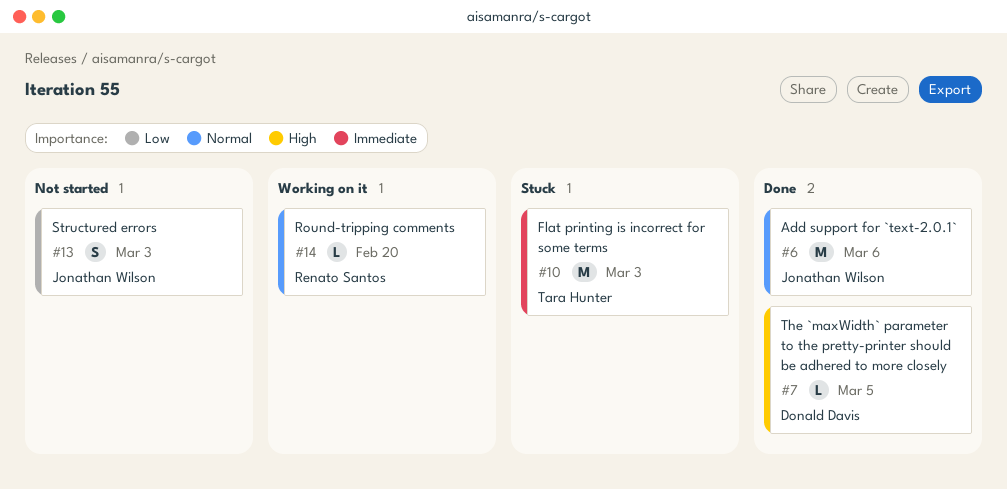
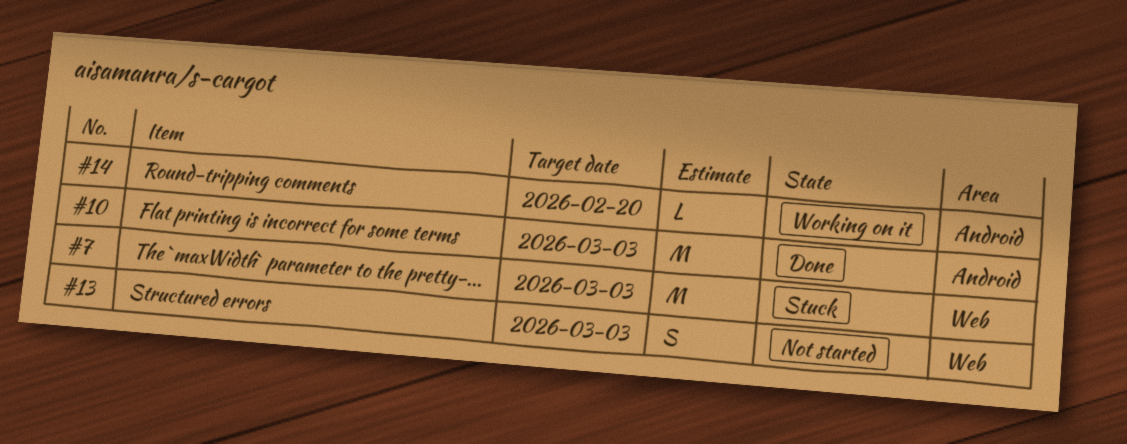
#6: present -> none
#7, status: Done -> Stuck
#7, estimate: L -> M
#7, due: Mar 5 -> Mar 3
#10, status: Stuck -> Done

